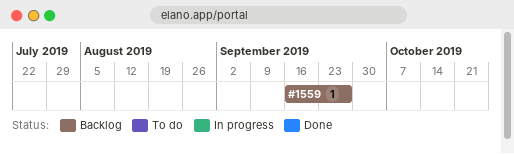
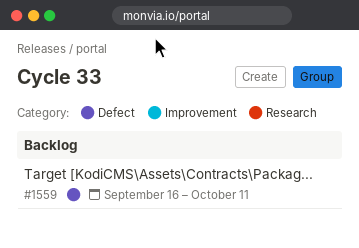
#1559, due: Sep 27 -> Oct 11

